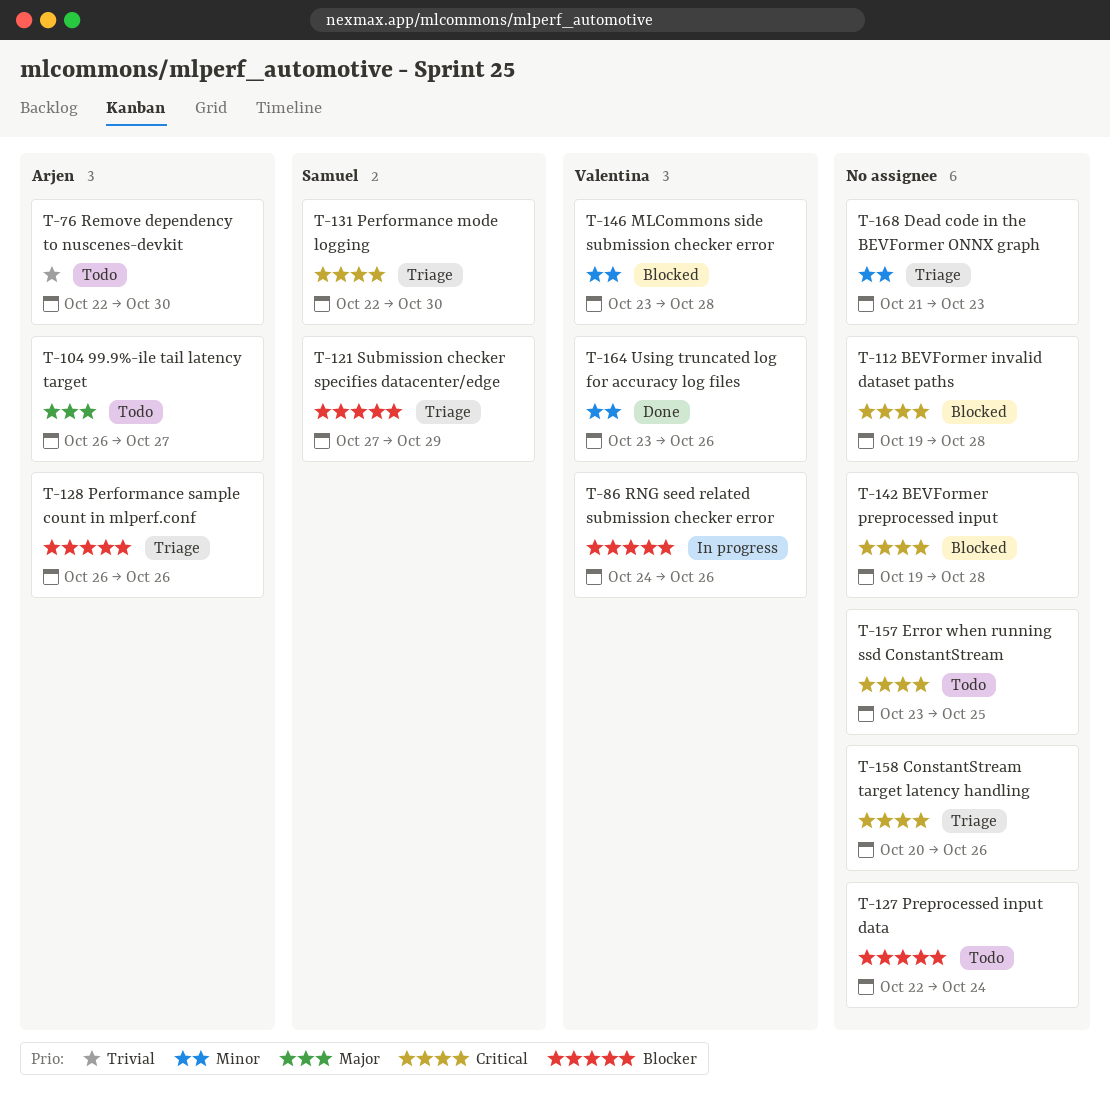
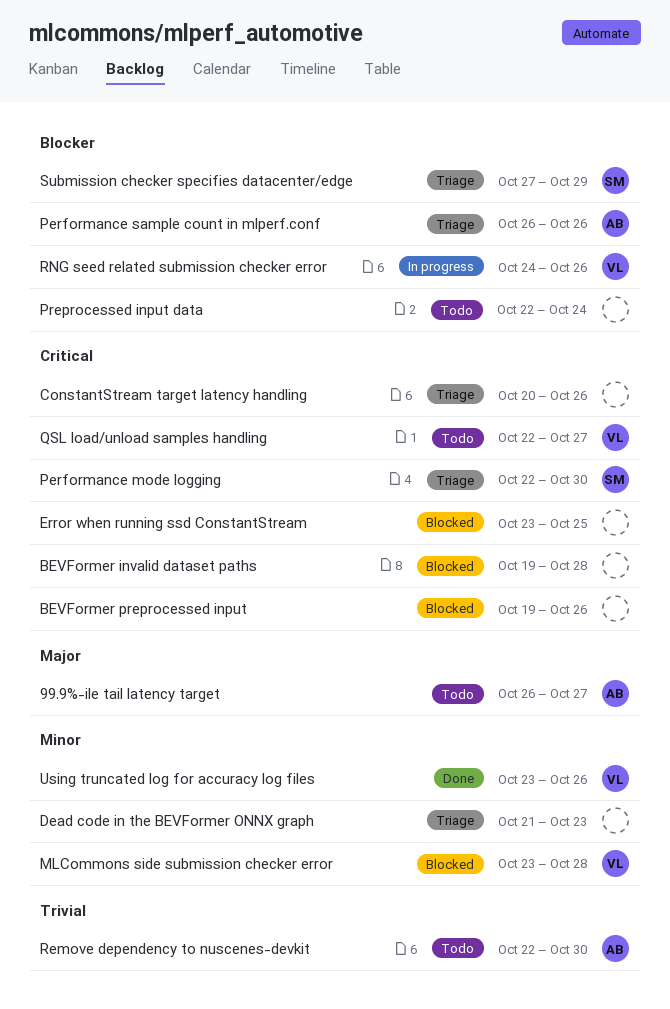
BEVFormer preprocessed input, due: Oct 28 -> Oct 26
Error when running ssd ConstantStream, status: Todo -> Blocked
QSL load/unload samples handling: none -> present

